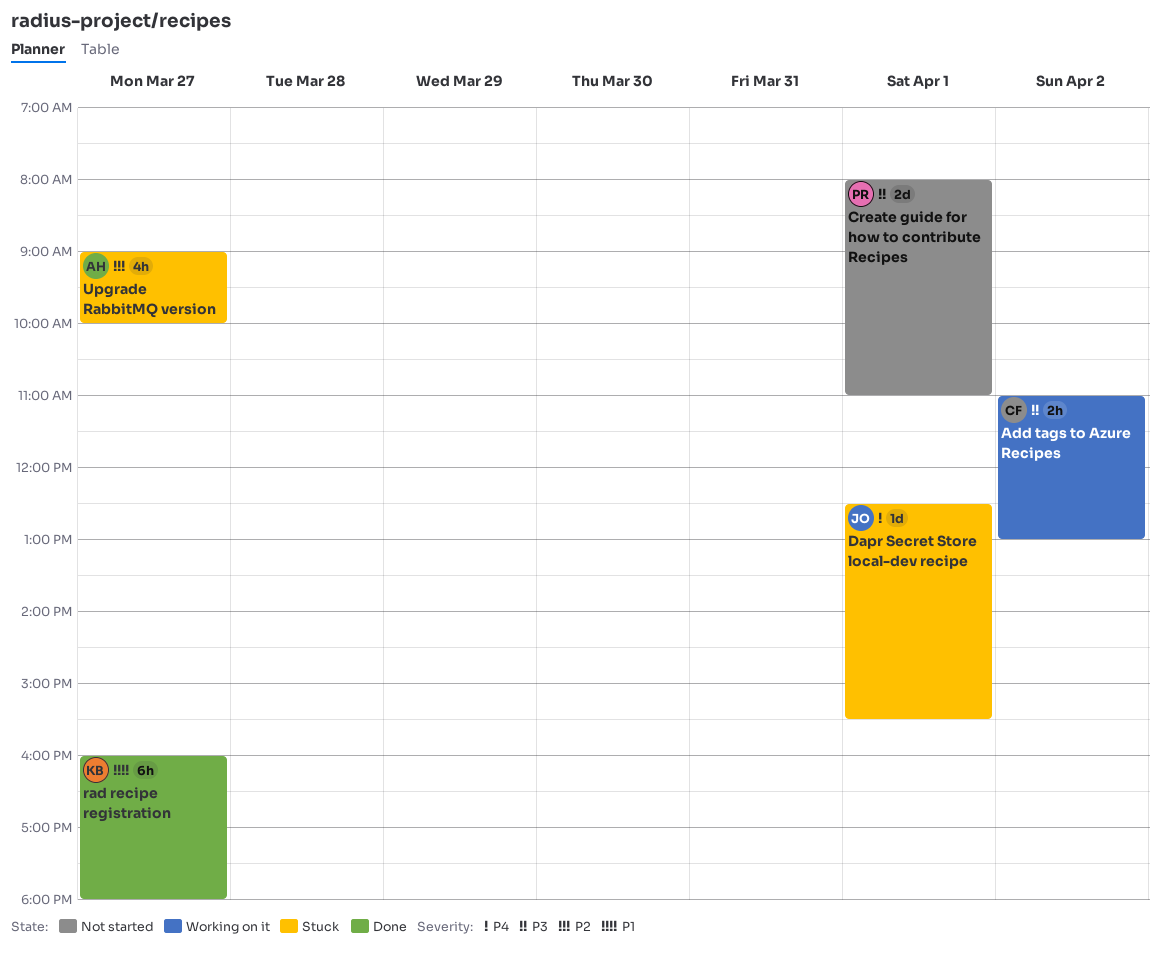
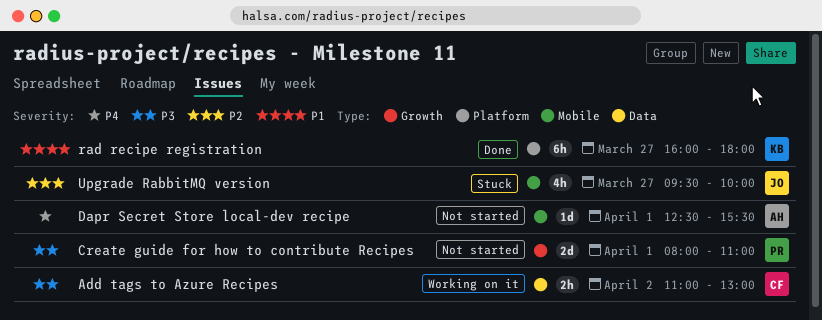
Dapr Secret Store local-dev recipe, status: Stuck -> Not started
Dapr Secret Store local-dev recipe, owner: JO -> AH
Upgrade RabbitMQ version, owner: AH -> JO
Upgrade RabbitMQ version, begins: 09:00 -> 09:30

